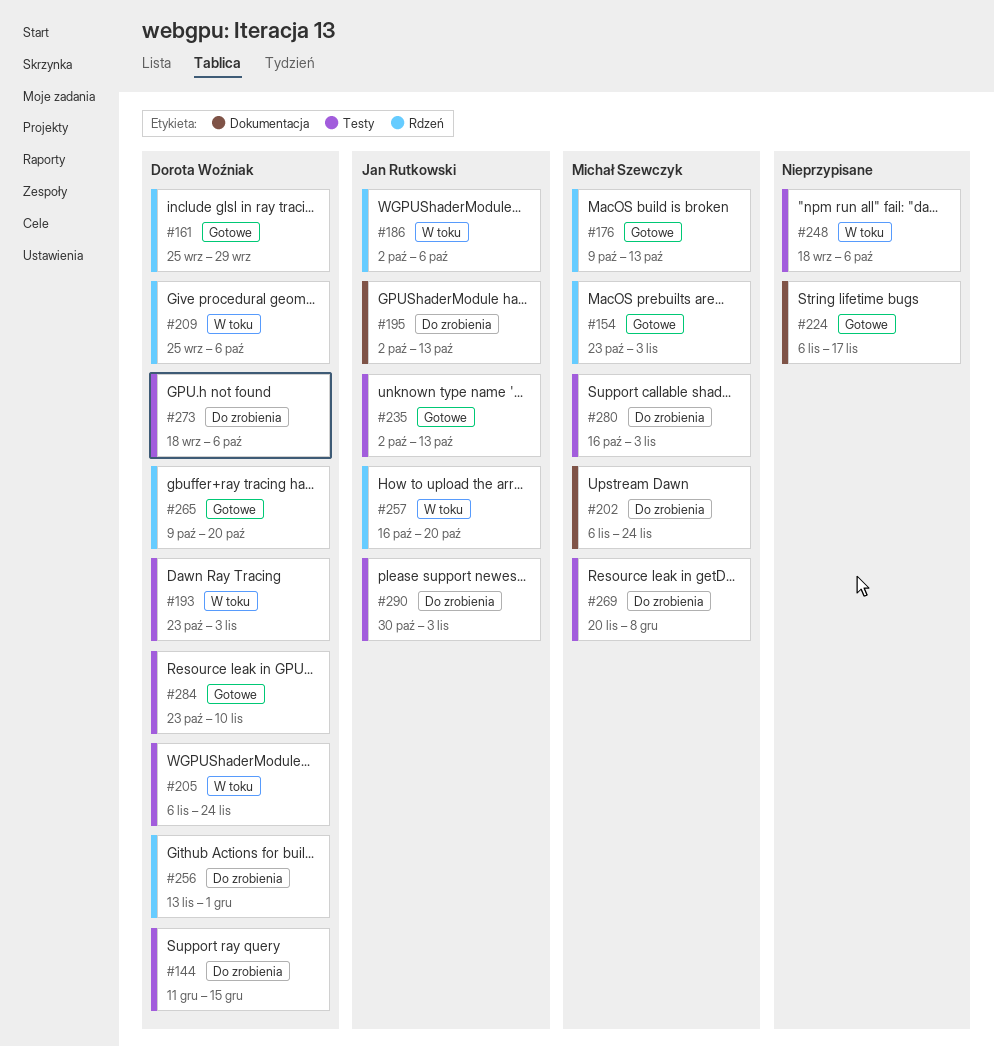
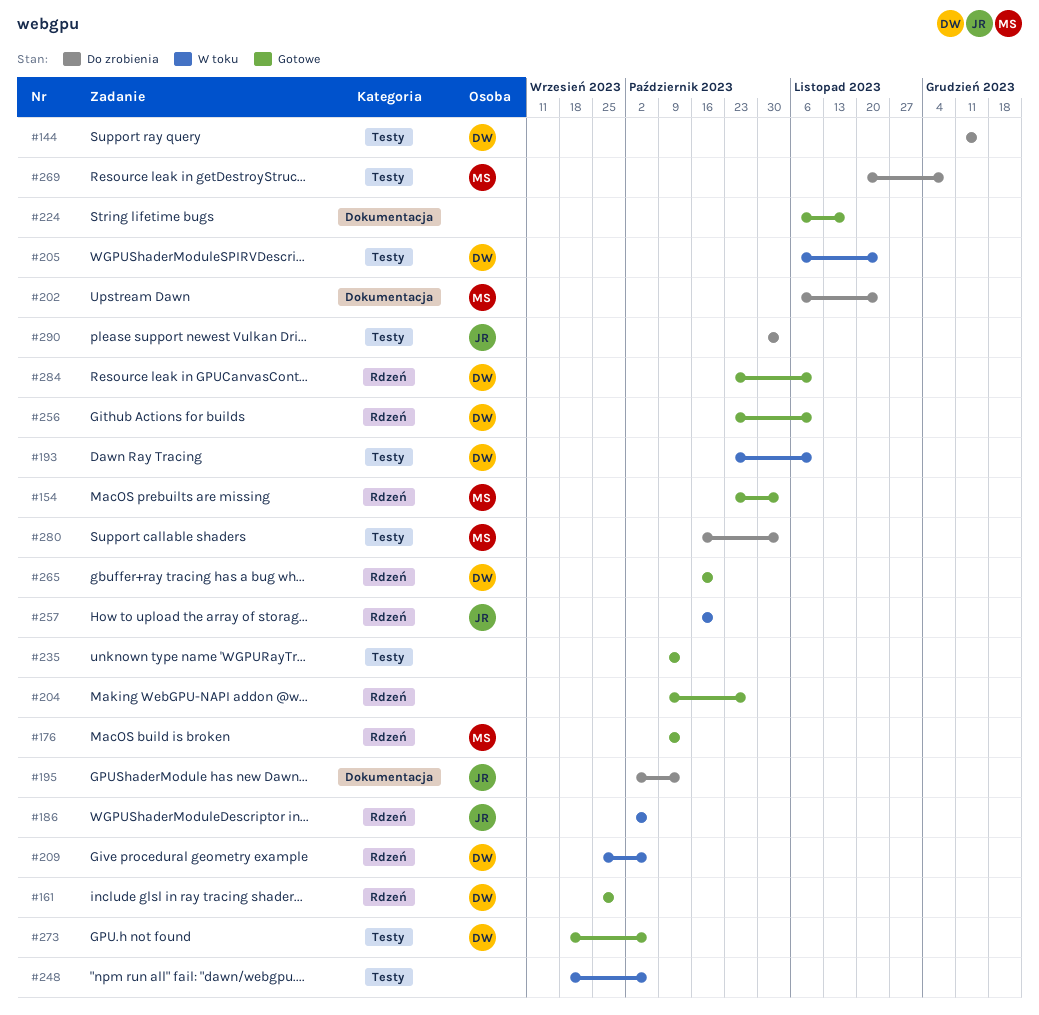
#193, due: Nov 3 -> Nov 10
#204: none -> present
#235, owner: Jan Rutkowski -> none
#235, start: Oct 2 -> Oct 9
#256, status: Do zrobienia -> Gotowe
#256, start: Nov 13 -> Oct 23
#256, due: Dec 1 -> Nov 10
#265, start: Oct 9 -> Oct 16
#273, status: Do zrobienia -> Gotowe
#284, label: Testy -> Rdzeń

